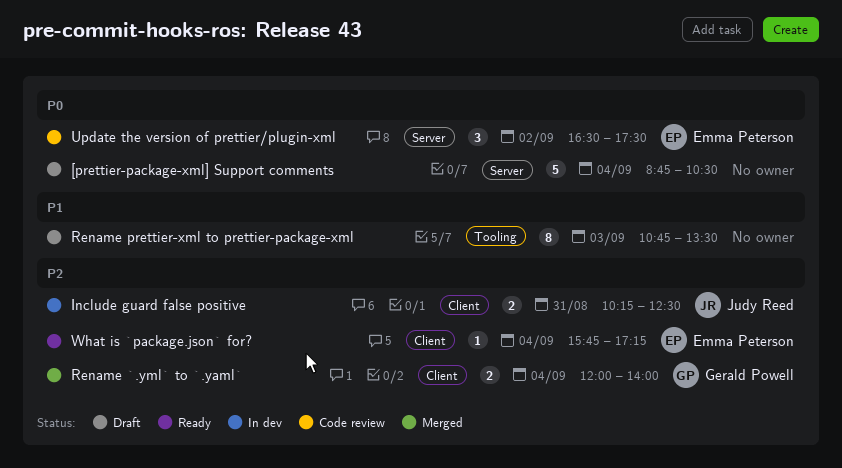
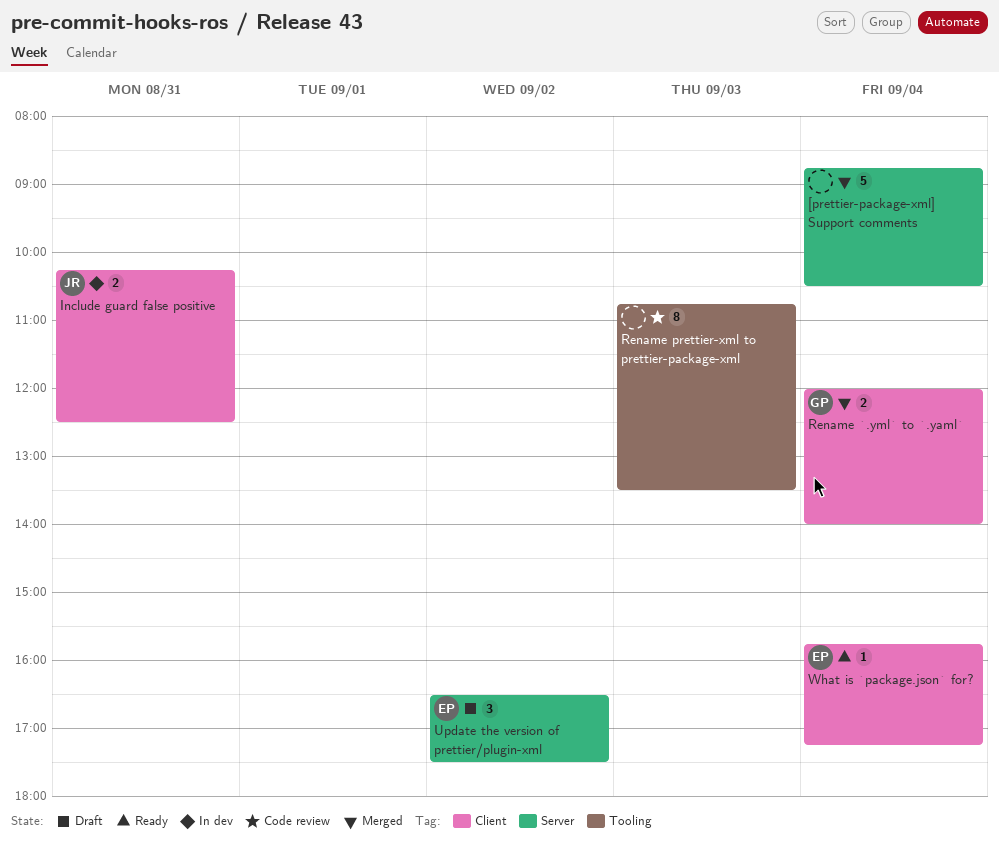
[prettier-package-xml] Support comments, status: Draft -> Merged
Rename prettier-xml to prettier-package-xml, status: Draft -> Code review
Update the version of prettier/plugin-xml, status: Code review -> Draft

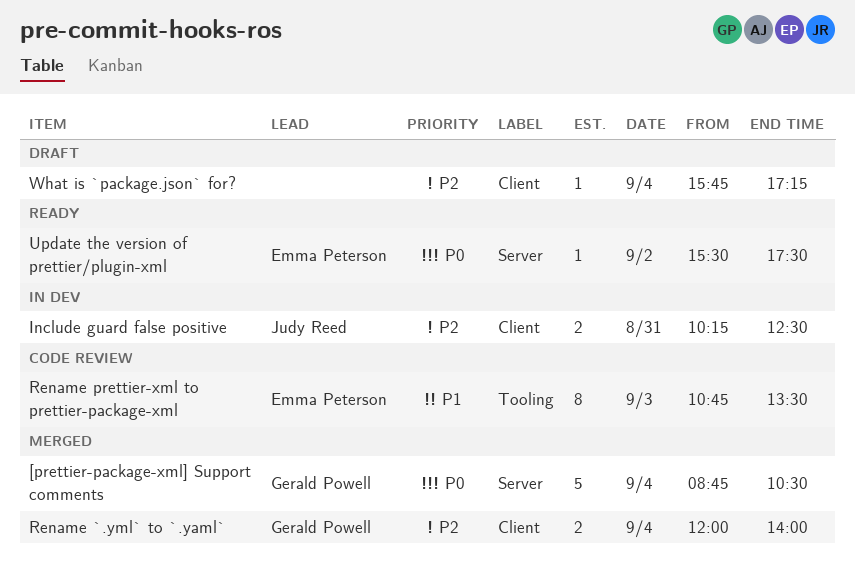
[prettier-package-xml] Support comments, owner: none -> Gerald Powell
Rename prettier-xml to prettier-package-xml, owner: none -> Emma Peterson
Update the version of prettier/plugin-xml, status: Draft -> Ready
Update the version of prettier/plugin-xml, estimate: 3 -> 1
Update the version of prettier/plugin-xml, begins: 16:30 -> 15:30
What is `package.json` for?, status: Ready -> Draft
What is `package.json` for?, owner: Emma Peterson -> none

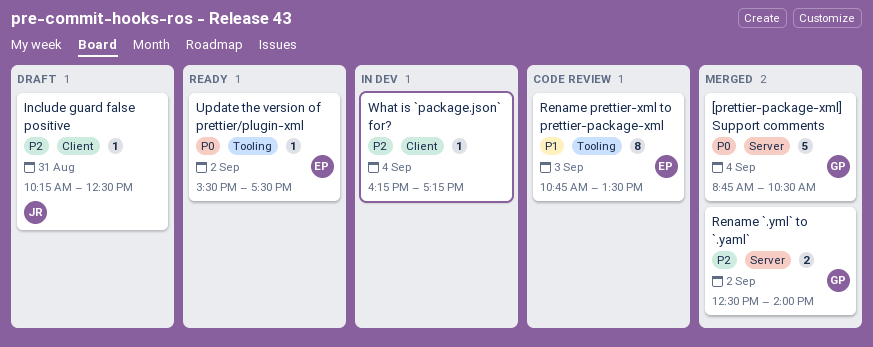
Include guard false positive, status: In dev -> Draft
Include guard false positive, estimate: 2 -> 1
Rename `.yml` to `.yaml`, label: Client -> Server
Rename `.yml` to `.yaml`, day: Sep 4 -> Sep 2
Rename `.yml` to `.yaml`, begins: 12:00 -> 12:30
Update the version of prettier/plugin-xml, label: Server -> Tooling
What is `package.json` for?, status: Draft -> In dev
What is `package.json` for?, begins: 15:45 -> 16:15

